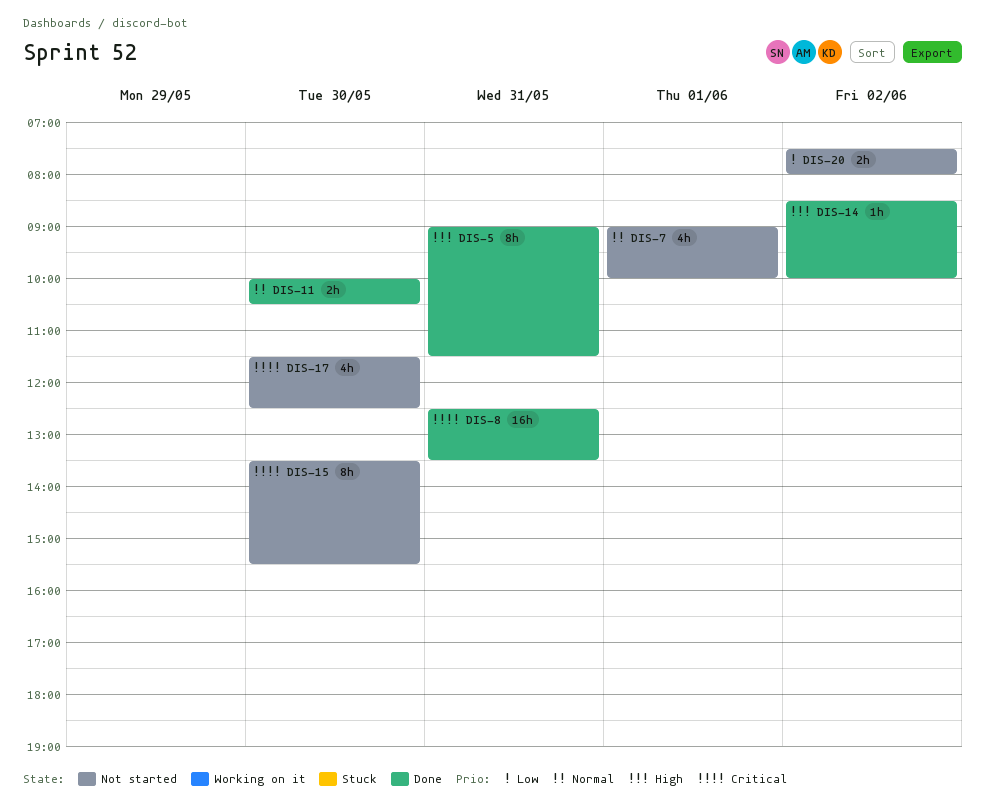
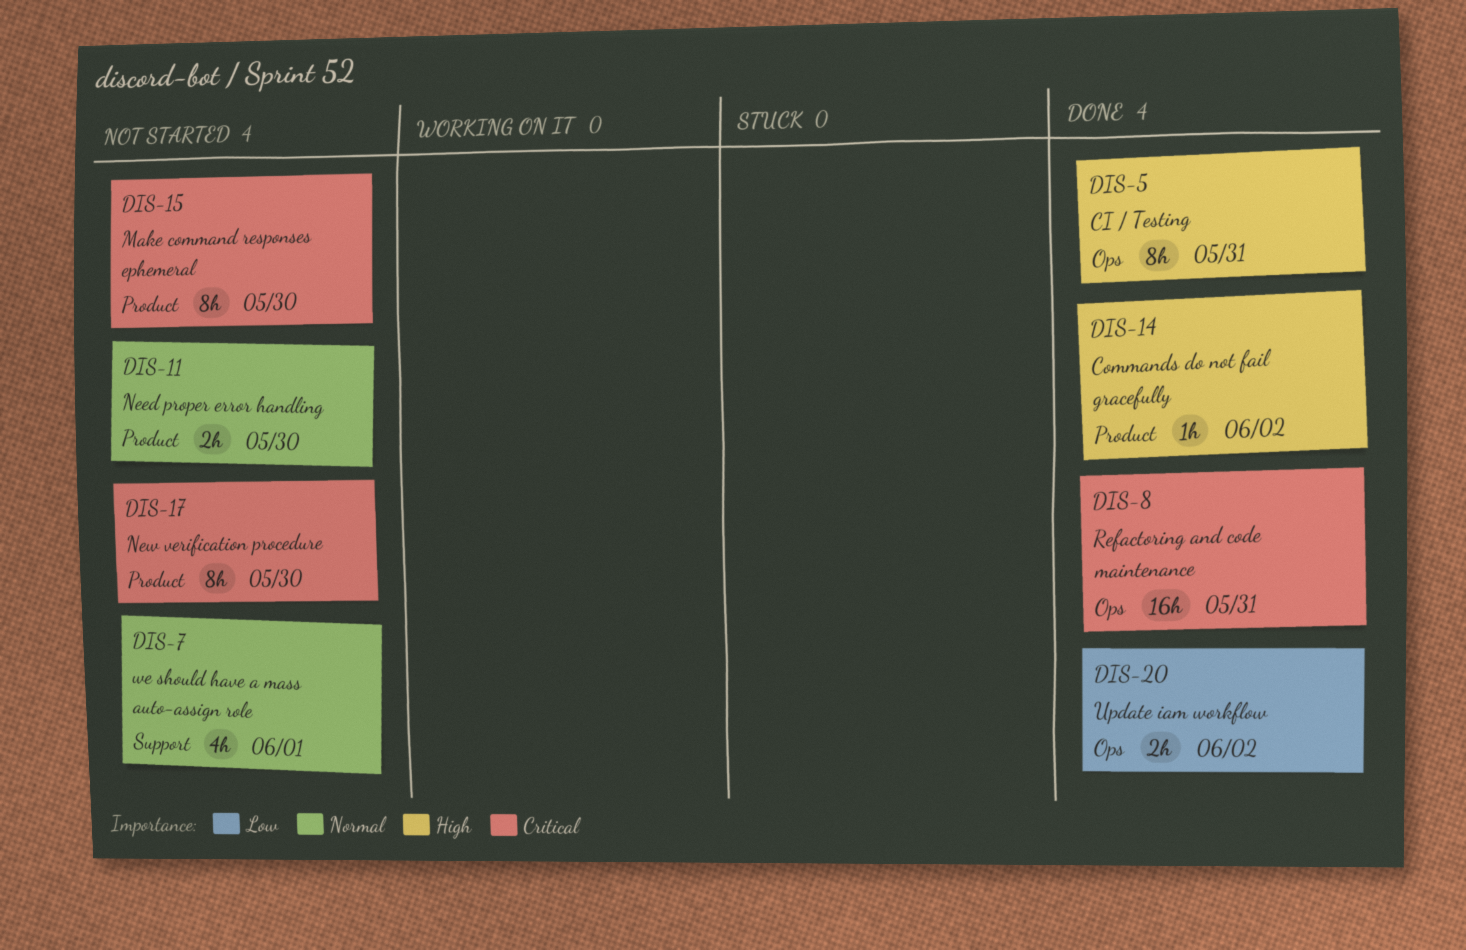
DIS-11, status: Done -> Not started
DIS-17, estimate: 4h -> 8h
DIS-20, status: Not started -> Done

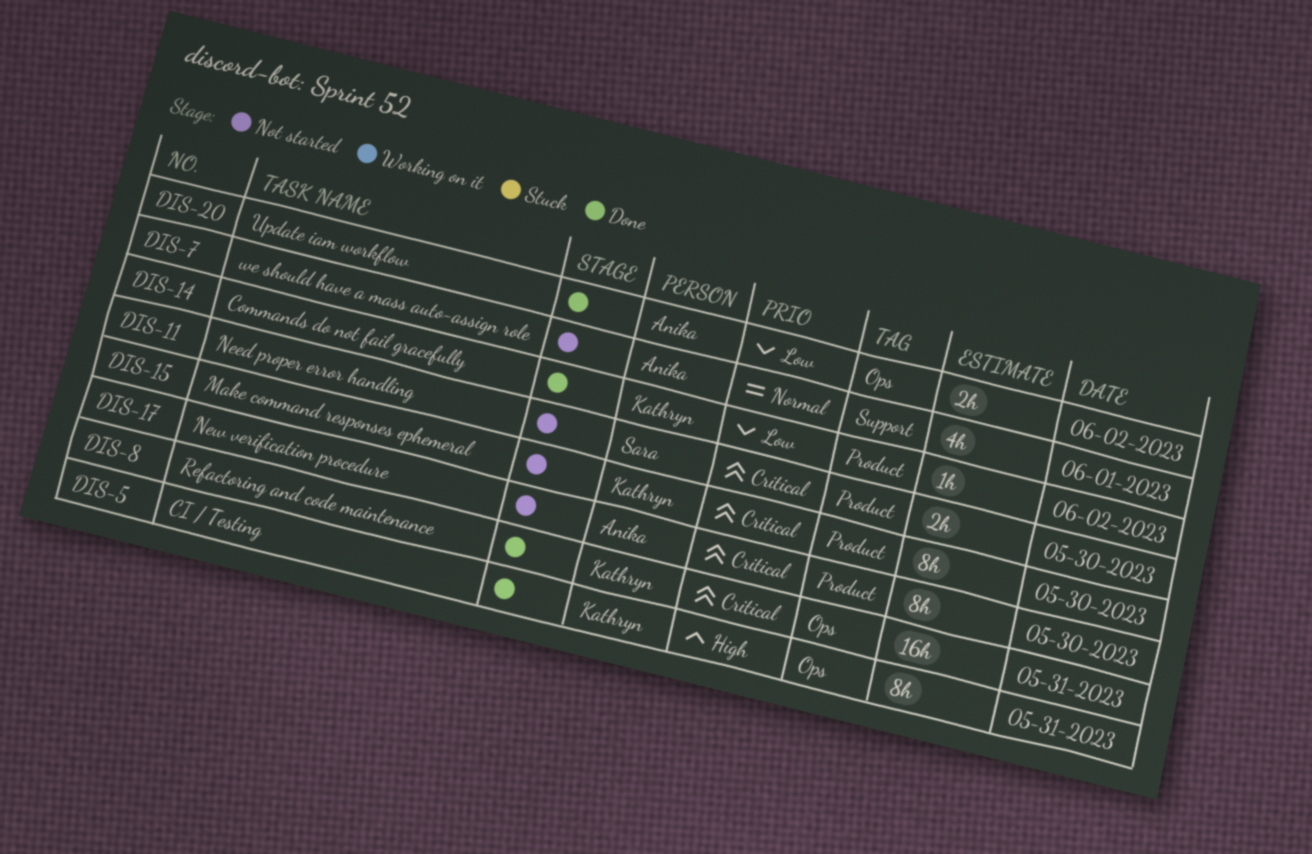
DIS-11, priority: Normal -> Critical
DIS-14, priority: High -> Low

